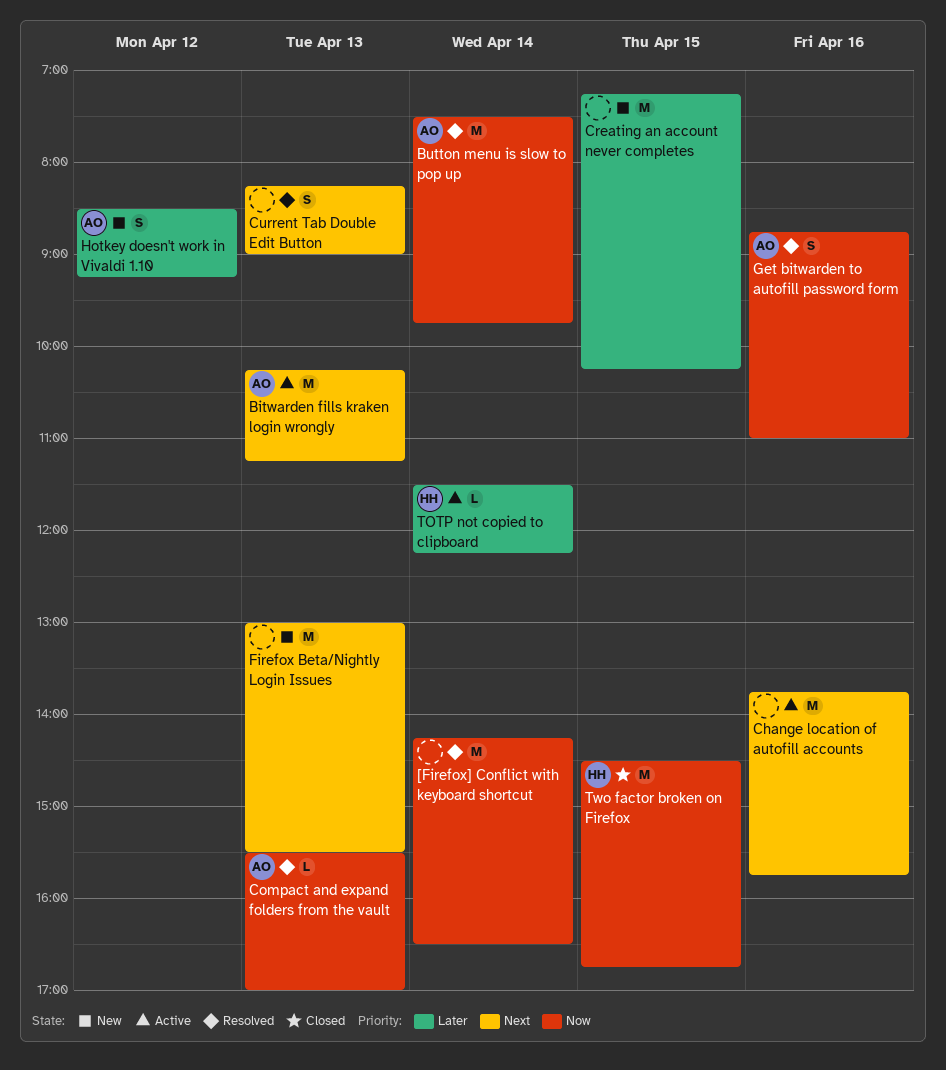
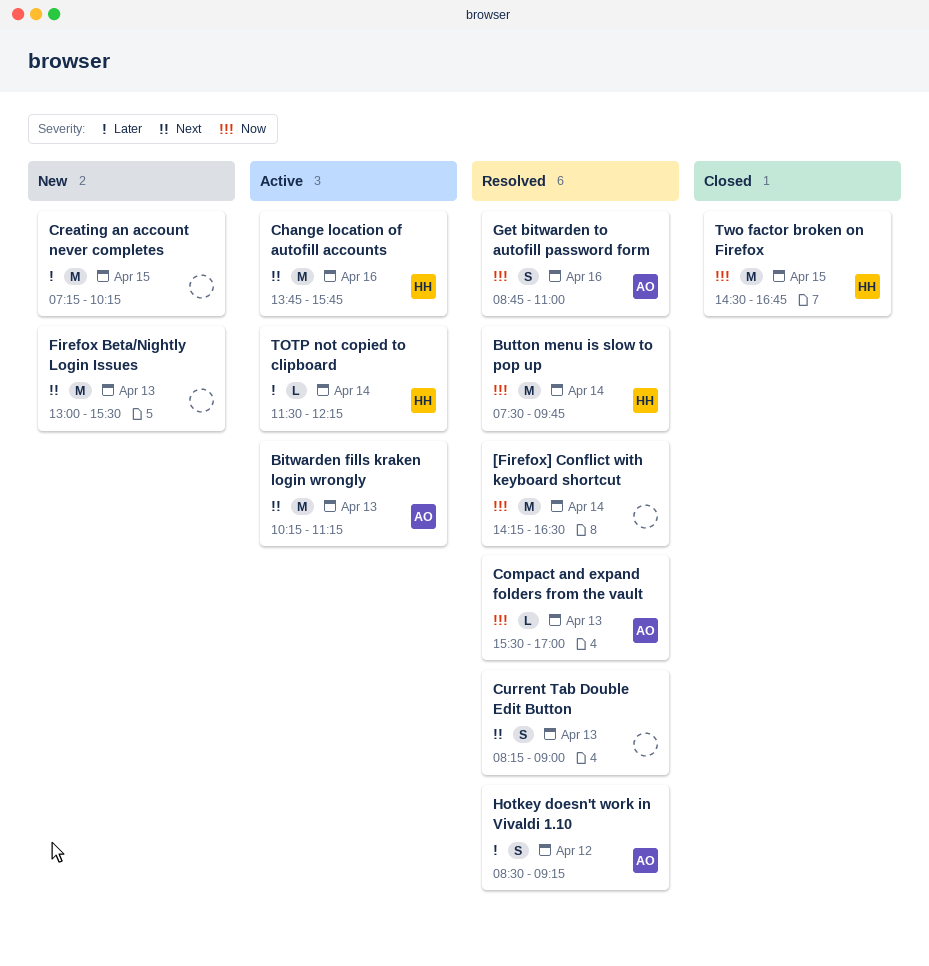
Button menu is slow to pop up, owner: AO -> HH
Change location of autofill accounts, owner: none -> HH
Hotkey doesn't work in Vivaldi 1.10, status: New -> Resolved

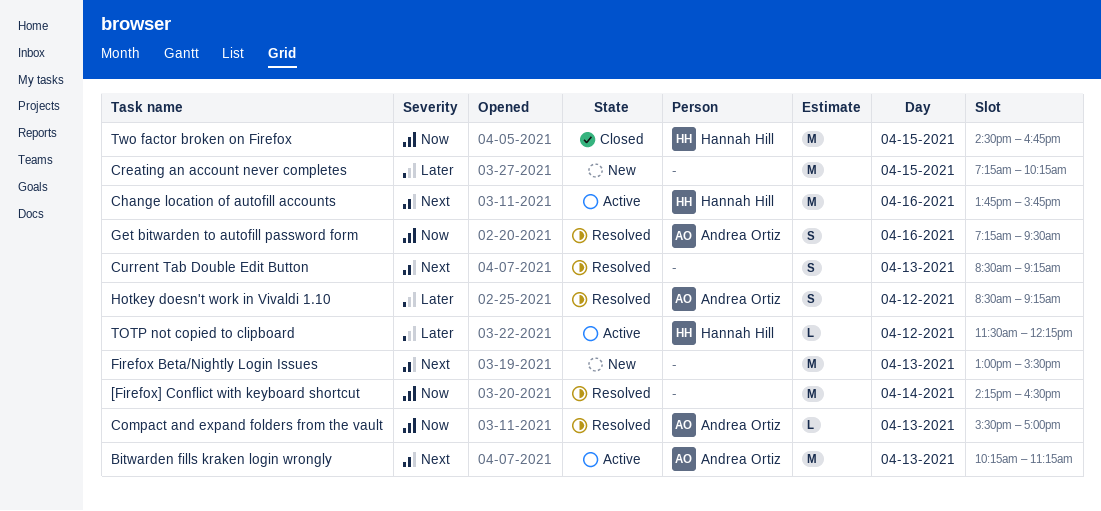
Button menu is slow to pop up: present -> none
Current Tab Double Edit Button, begins: 08:15 -> 08:30
Current Tab Double Edit Button, ends: 09:00 -> 09:15
Get bitwarden to autofill password form, begins: 08:45 -> 07:15
Get bitwarden to autofill password form, ends: 11:00 -> 09:30
TOTP not copied to clipboard, day: Apr 14 -> Apr 12

